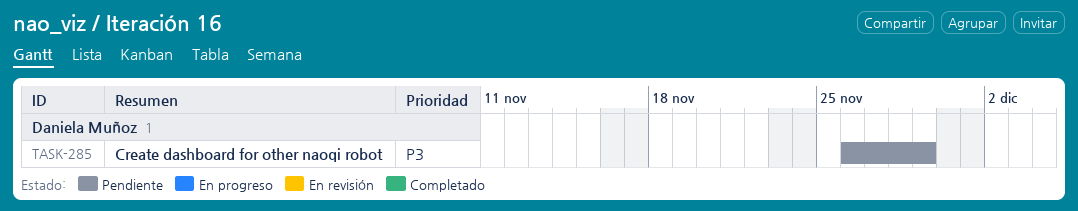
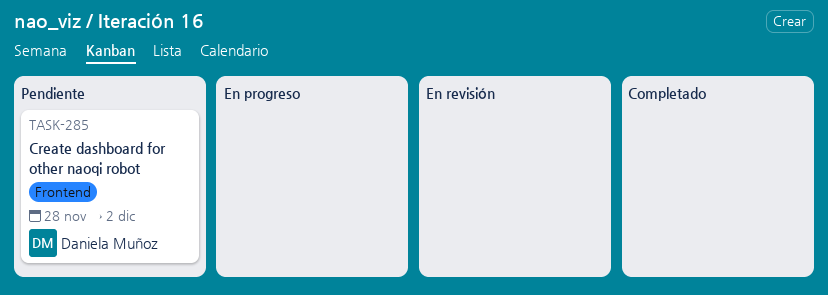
TASK-285, start: Nov 26 -> Nov 28
TASK-285, due: Nov 29 -> Dec 2

